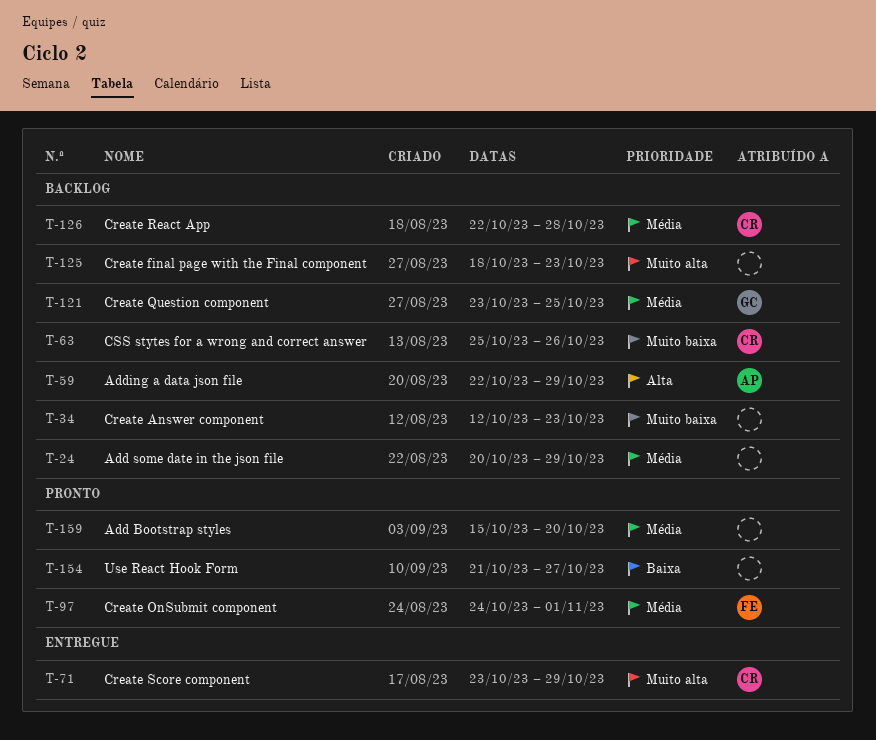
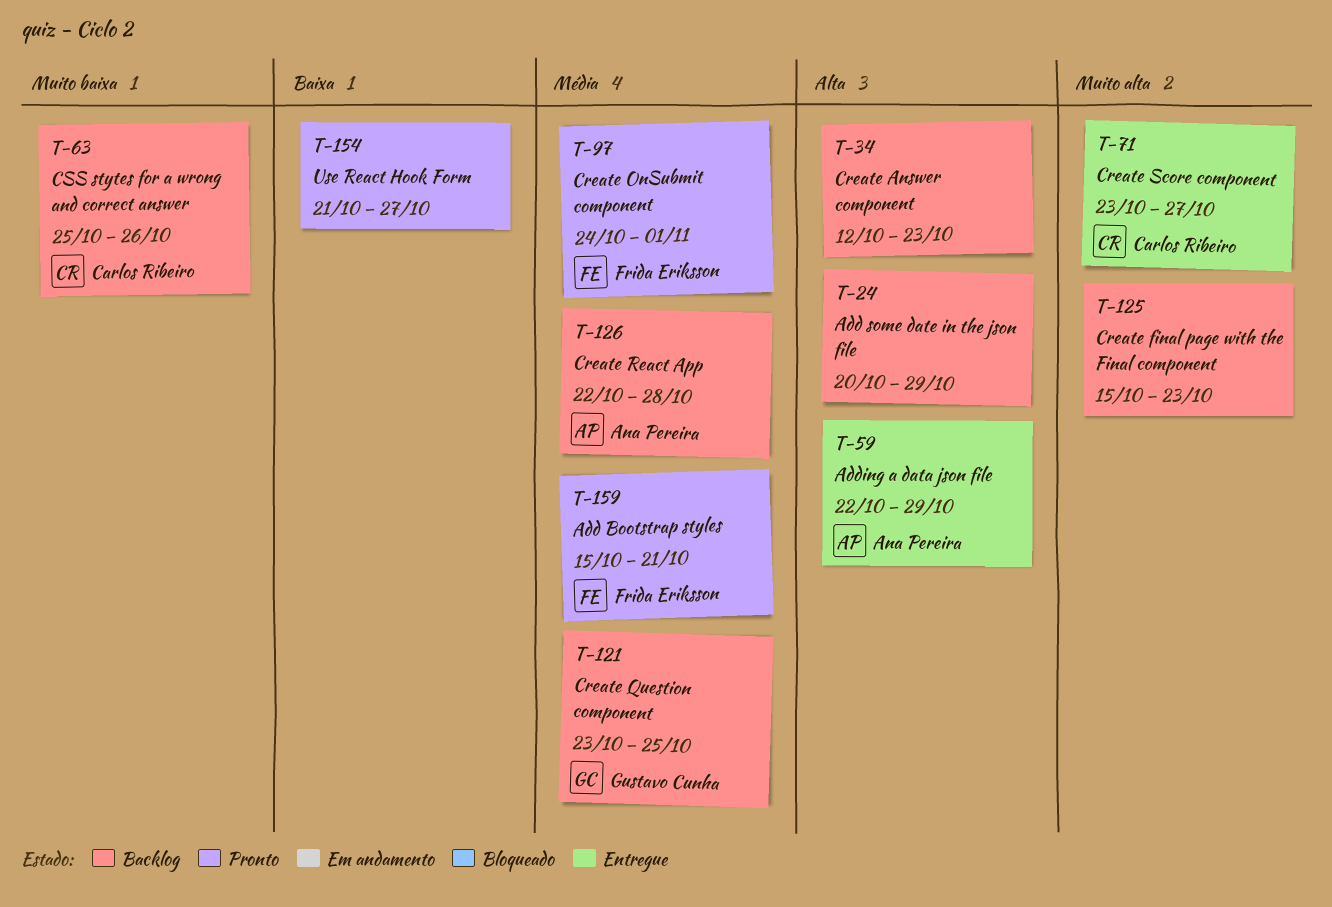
T-24, priority: Média -> Alta
T-34, priority: Muito baixa -> Alta
T-59, status: Backlog -> Entregue
T-71, due: Oct 29 -> Oct 27
T-125, start: Oct 18 -> Oct 15
T-126, owner: Carlos Ribeiro -> Ana Pereira
T-159, owner: none -> Frida Eriksson
T-159, due: Oct 20 -> Oct 21

